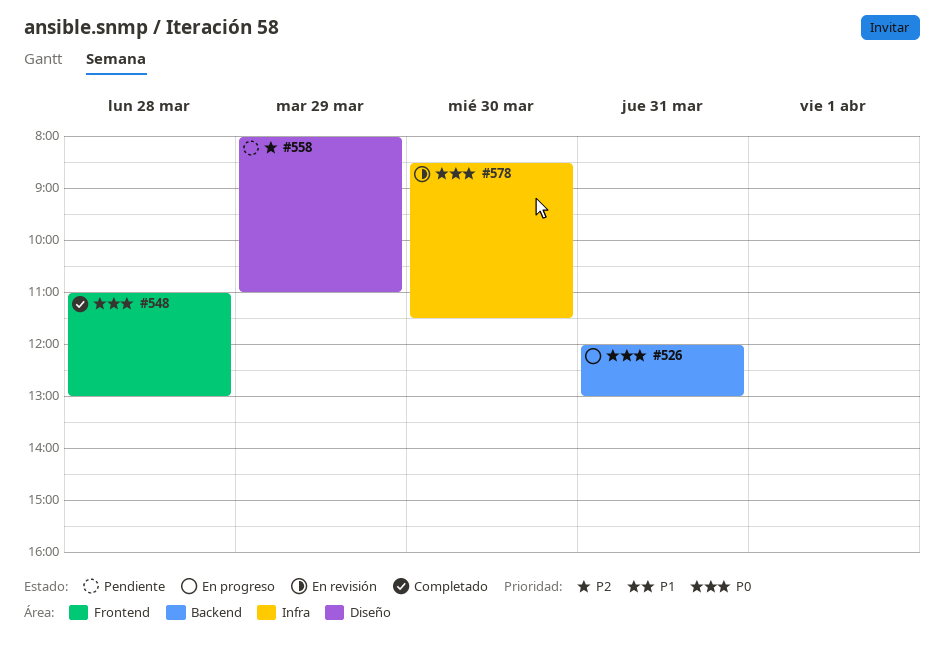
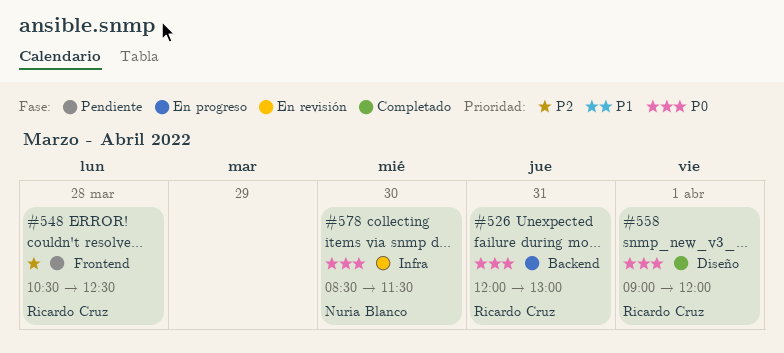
#548, status: Completado -> Pendiente
#548, priority: P0 -> P2
#548, begins: 11:00 -> 10:30
#548, ends: 13:00 -> 12:30
#558, status: Pendiente -> Completado
#558, priority: P2 -> P0
#558, day: Mar 29 -> Apr 1
#558, begins: 08:00 -> 09:00
#558, ends: 11:00 -> 12:00

